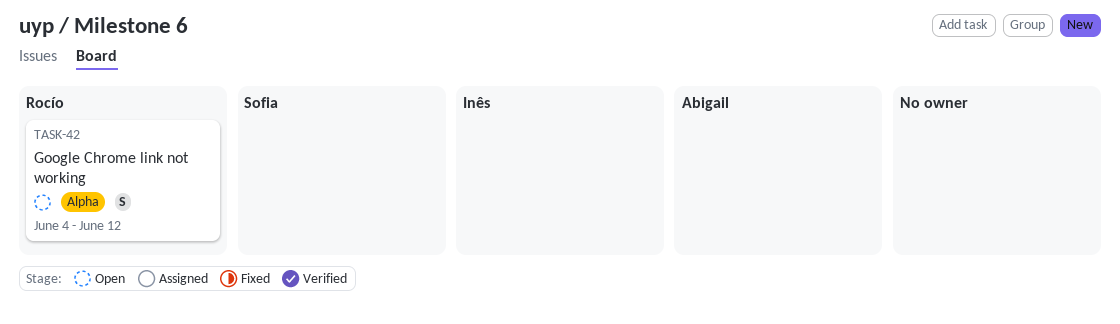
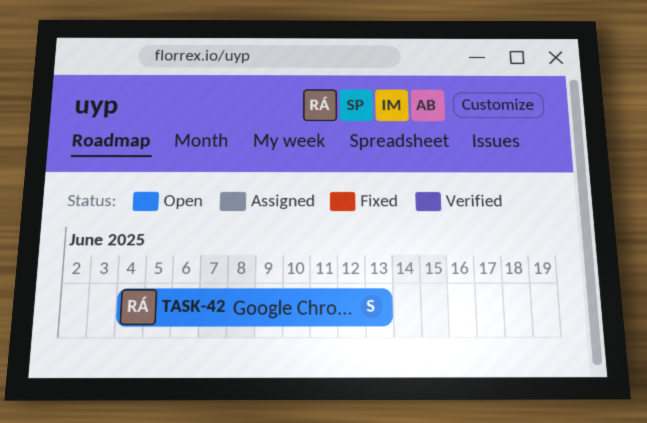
TASK-42, due: Jun 12 -> Jun 13

